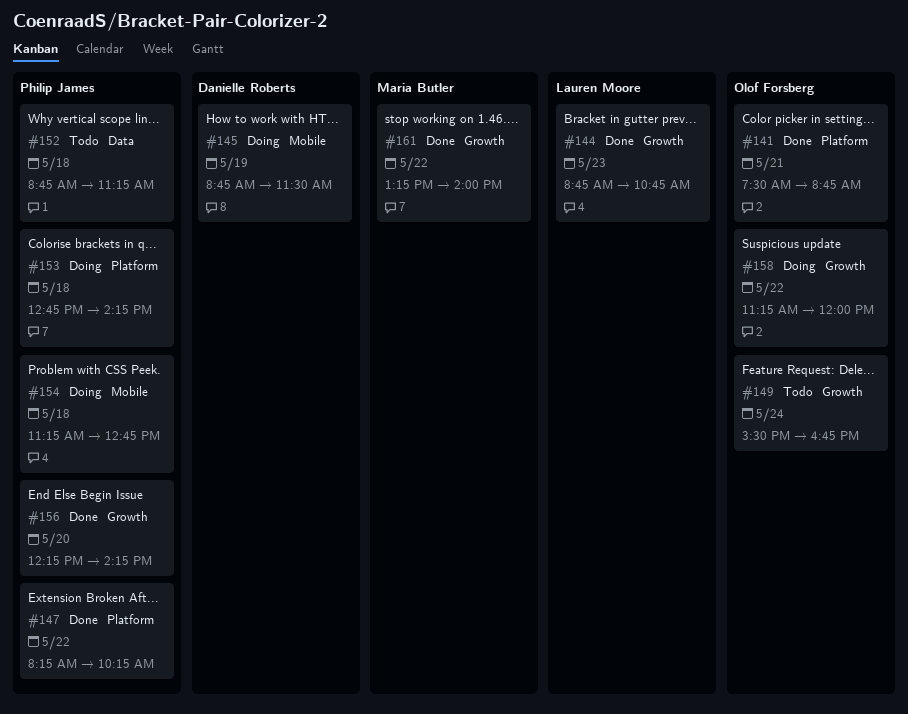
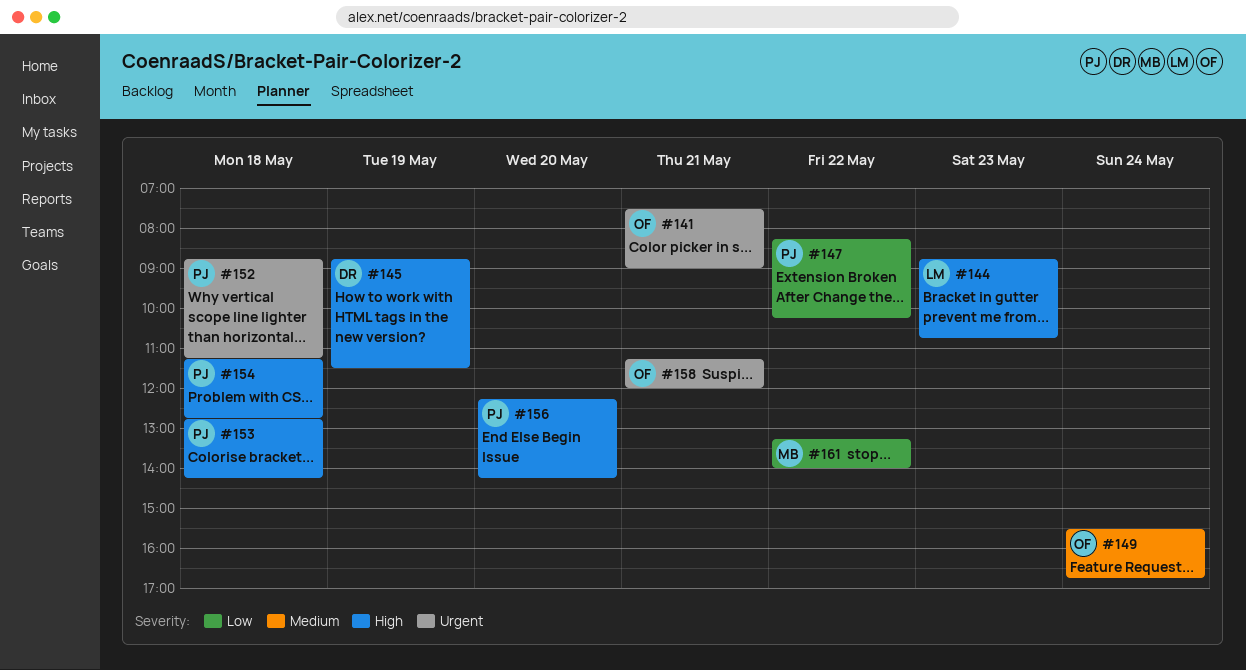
#141, ends: 08:45 -> 09:00
#158, day: May 22 -> May 21

